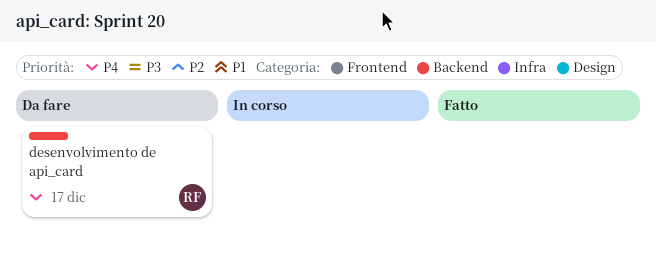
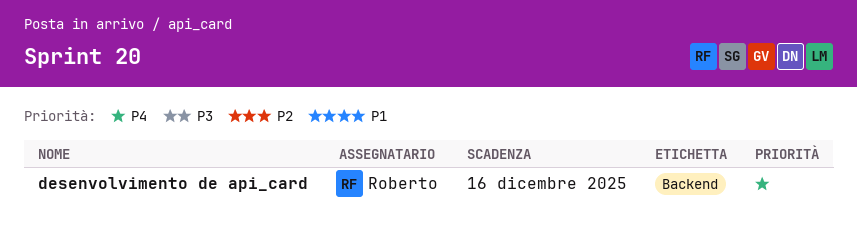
desenvolvimento de api_card, due: Dec 17 -> Dec 16

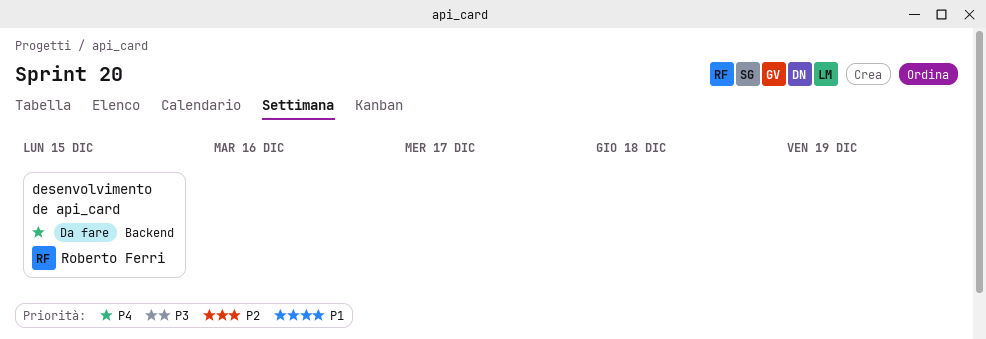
desenvolvimento de api_card, due: Dec 16 -> Dec 15

